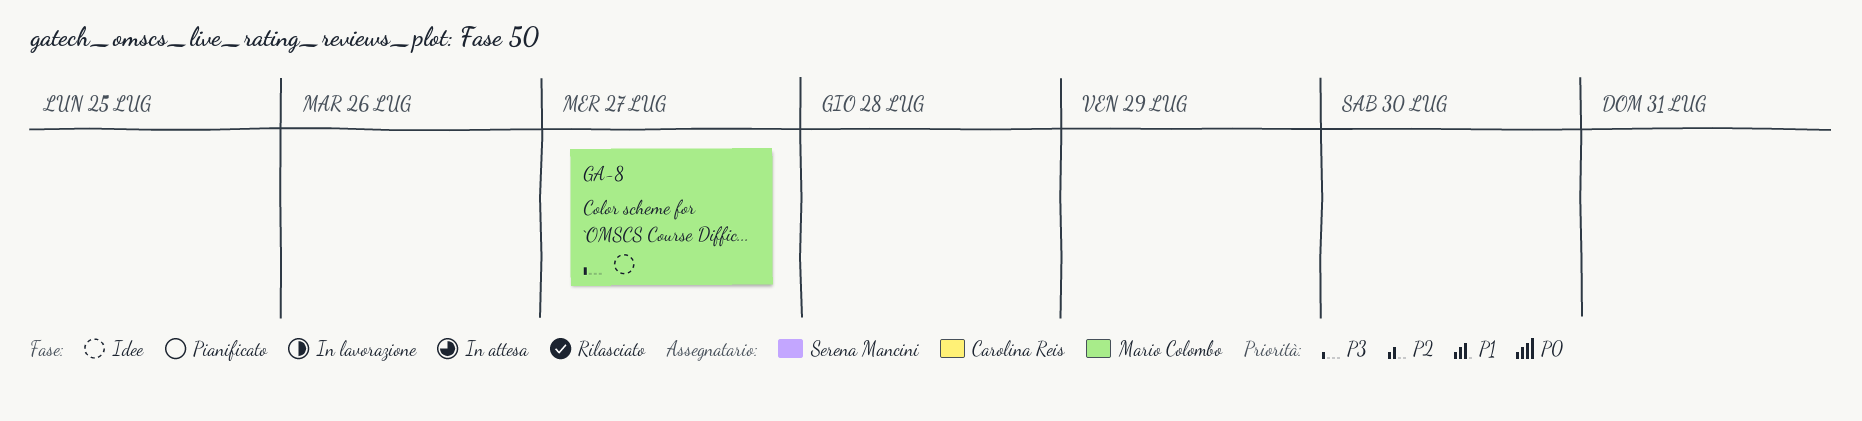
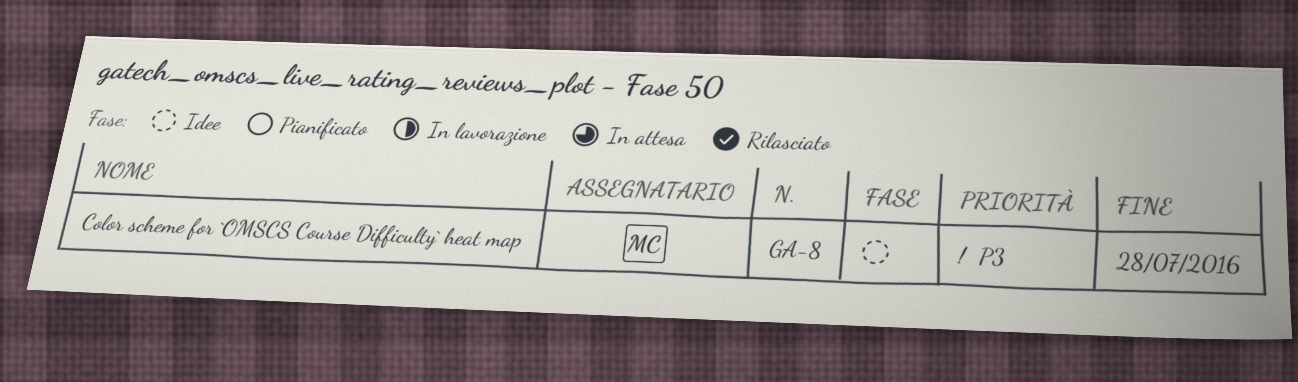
GA-8, due: Jul 27 -> Jul 28

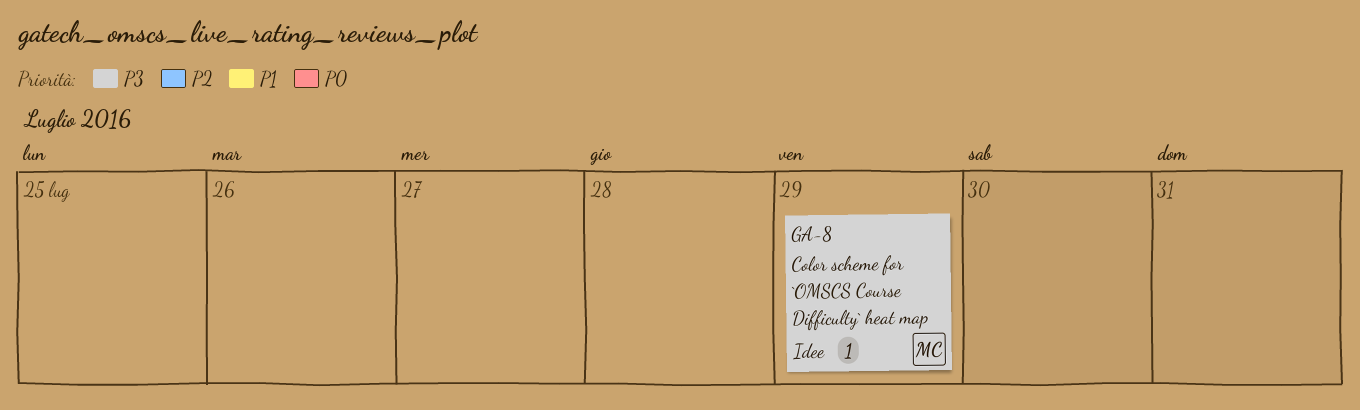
GA-8, due: Jul 28 -> Jul 29

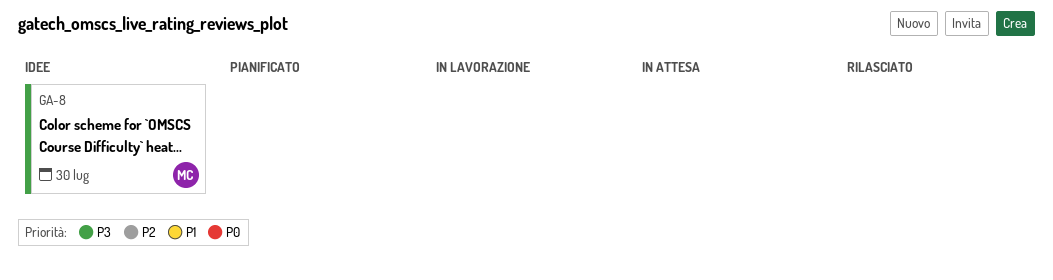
GA-8, due: Jul 29 -> Jul 30

